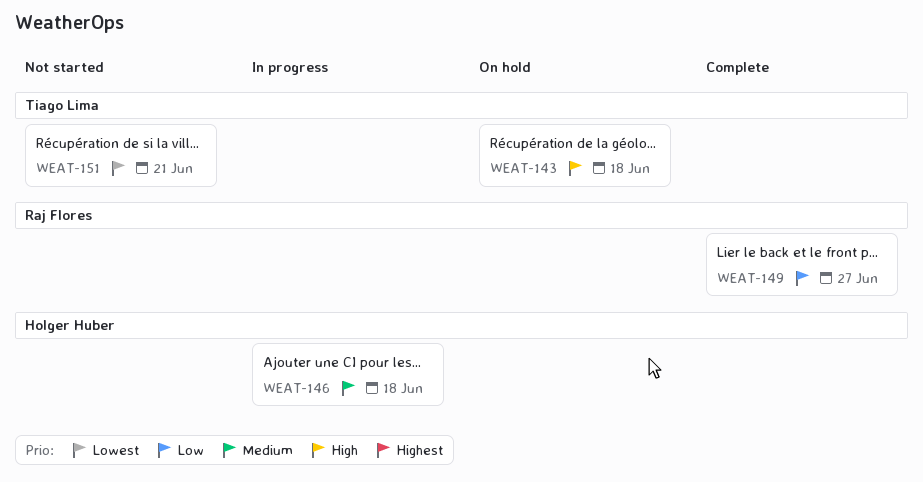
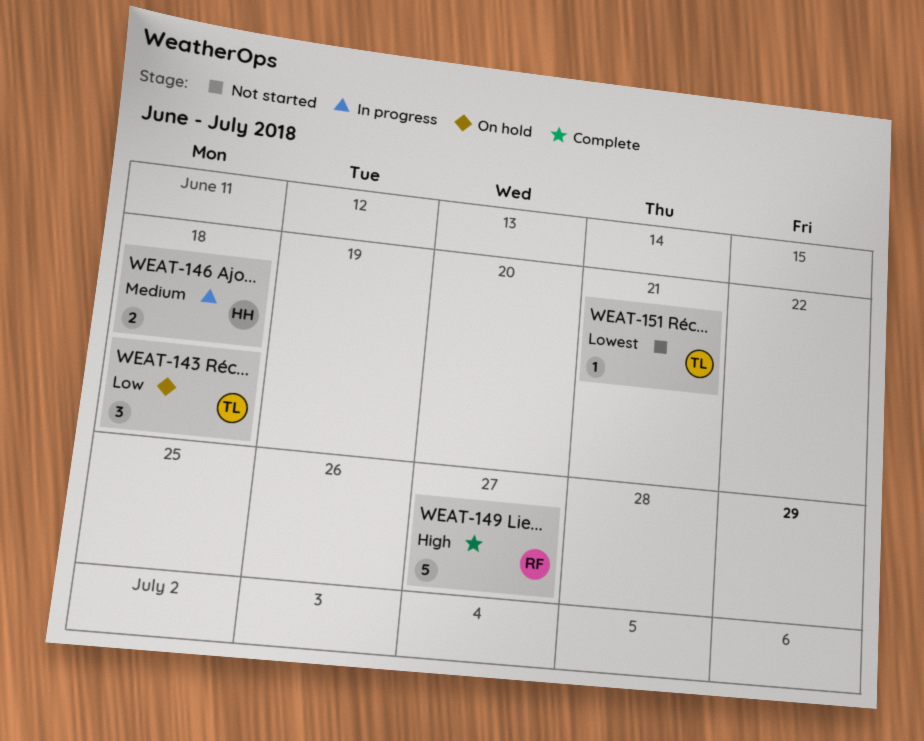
WEAT-143, priority: High -> Low
WEAT-149, priority: Low -> High

